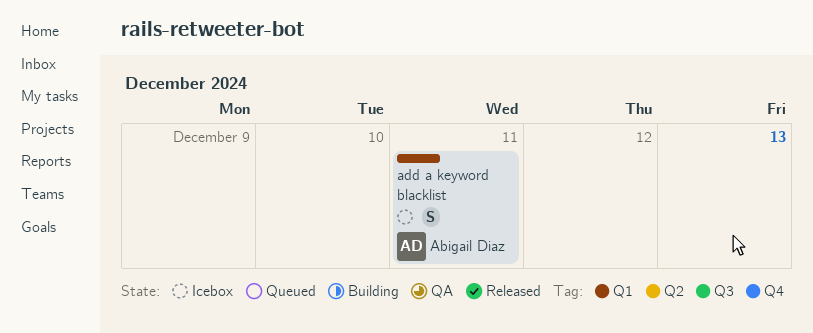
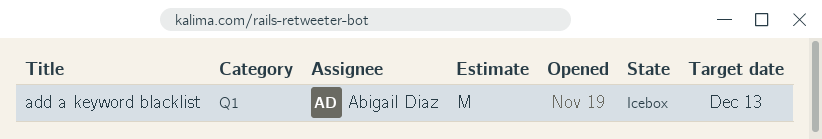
add a keyword blacklist, estimate: S -> M
add a keyword blacklist, due: Dec 11 -> Dec 13

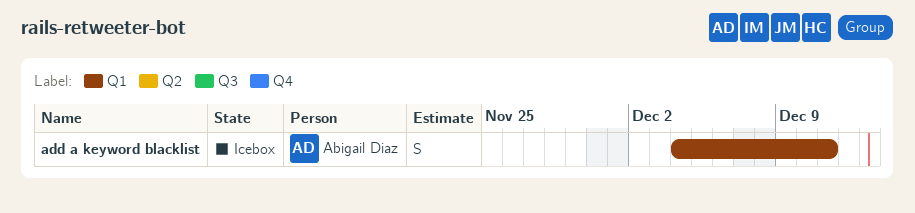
add a keyword blacklist, estimate: M -> S
add a keyword blacklist, due: Dec 13 -> Dec 11

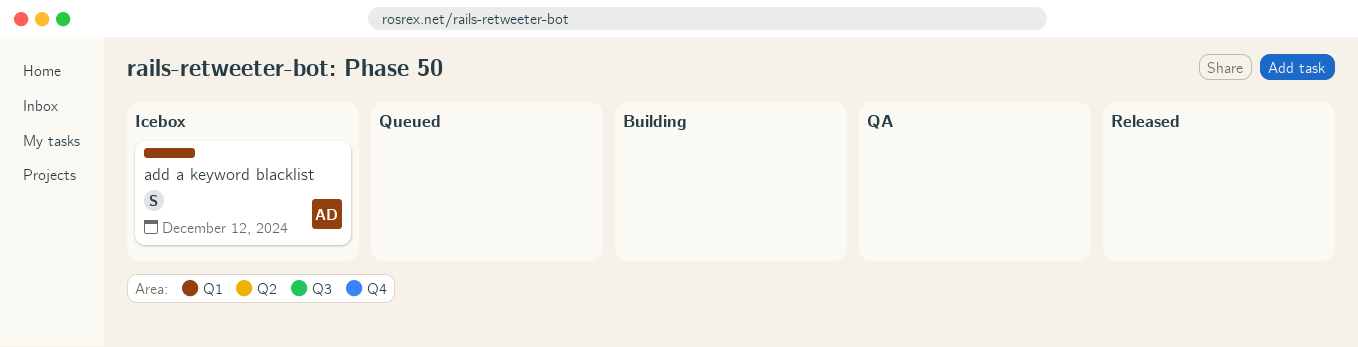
add a keyword blacklist, due: Dec 11 -> Dec 12

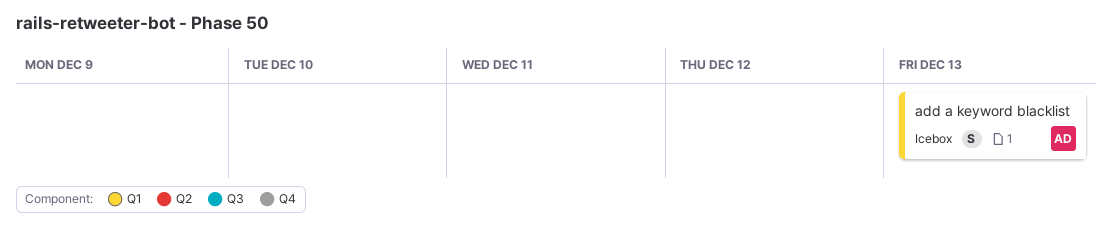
add a keyword blacklist, due: Dec 12 -> Dec 13

